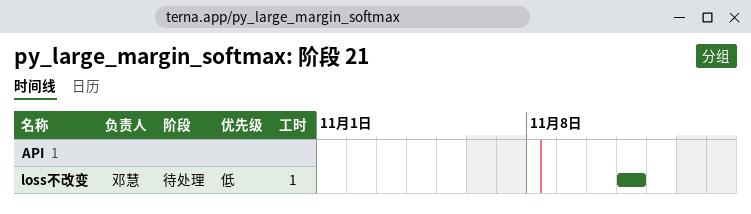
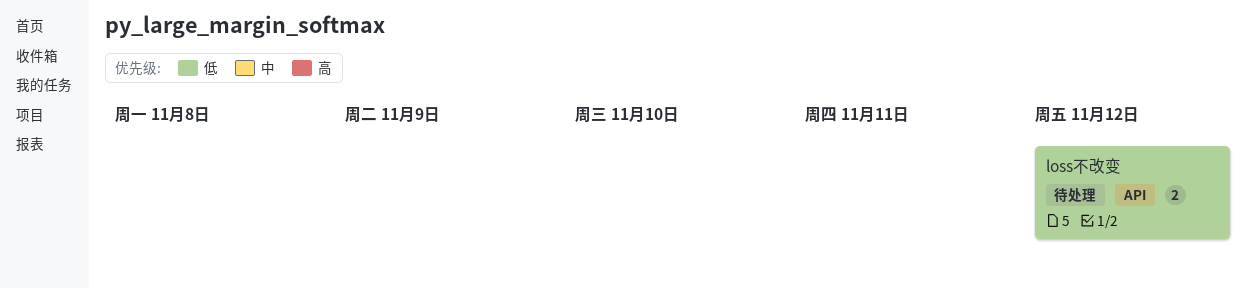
loss不改变, estimate: 1 -> 2
loss不改变, due: Nov 11 -> Nov 12

